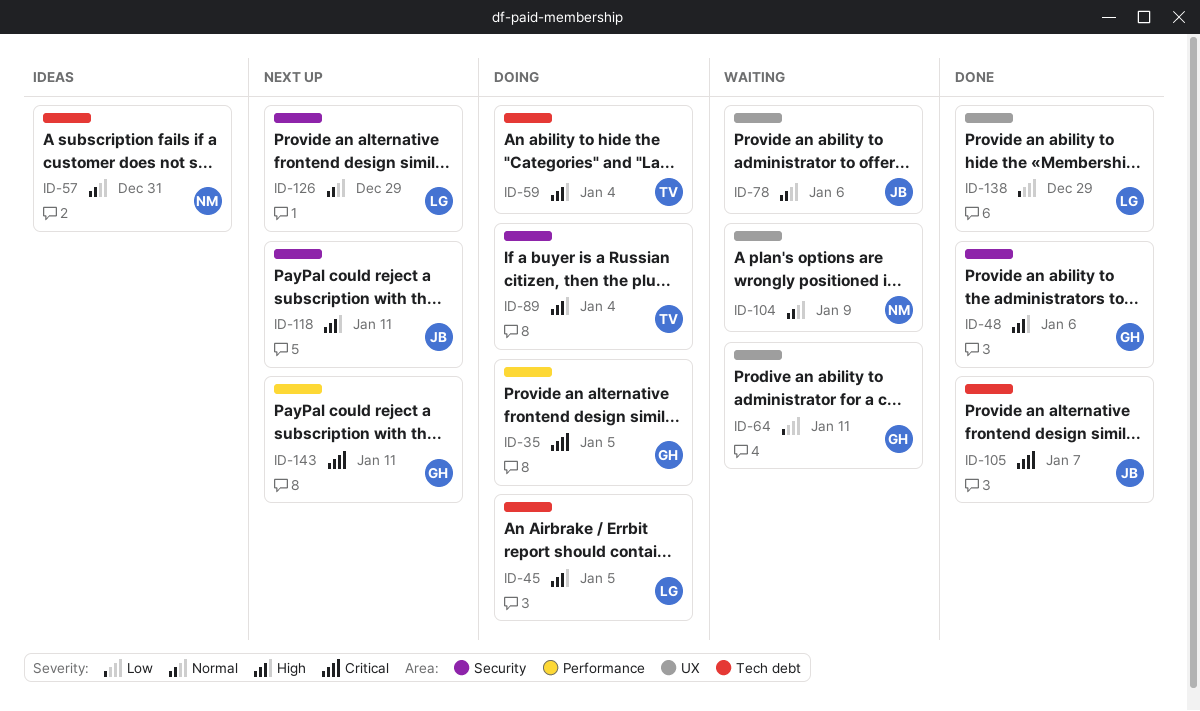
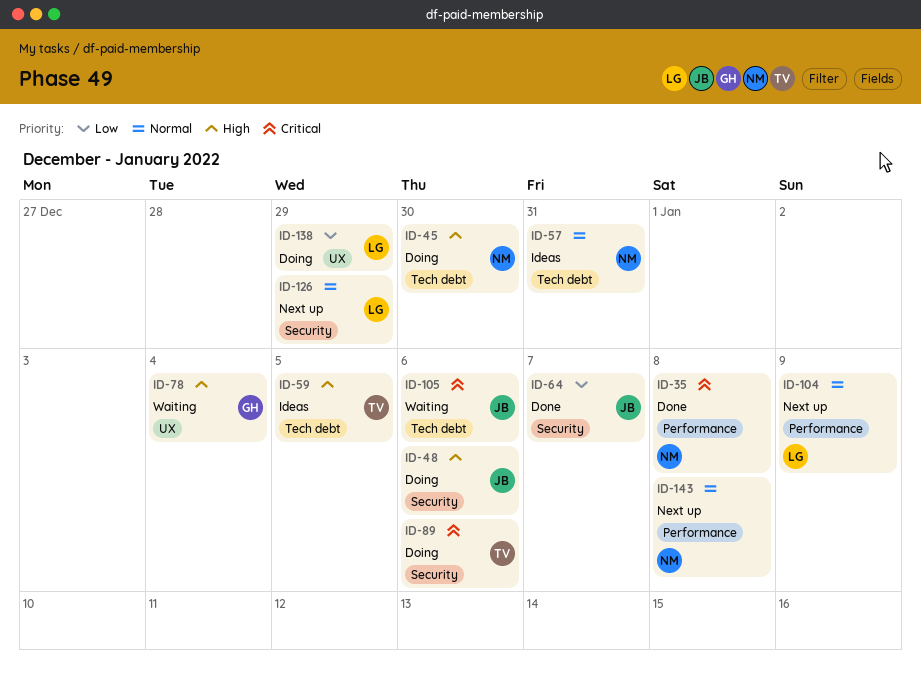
ID-35, status: Doing -> Done
ID-35, owner: GH -> NM
ID-35, due: Jan 5 -> Jan 8
ID-45, owner: LG -> NM
ID-45, due: Jan 5 -> Dec 30
ID-48, status: Done -> Doing
ID-48, owner: GH -> JB
ID-59, status: Doing -> Ideas
ID-59, due: Jan 4 -> Jan 5
ID-64, status: Waiting -> Done
ID-64, owner: GH -> JB
ID-64, label: UX -> Security
ID-64, due: Jan 11 -> Jan 7
ID-78, owner: JB -> GH
ID-78, priority: Normal -> High
ID-78, due: Jan 6 -> Jan 4
ID-89, priority: High -> Critical
ID-89, due: Jan 4 -> Jan 6
ID-104, status: Waiting -> Next up
ID-104, owner: NM -> LG
ID-104, label: UX -> Performance
ID-105, status: Done -> Waiting
ID-105, due: Jan 7 -> Jan 6
ID-118: present -> none
ID-138, status: Done -> Doing
ID-143, owner: GH -> NM
ID-143, priority: Critical -> Normal
ID-143, due: Jan 11 -> Jan 8

